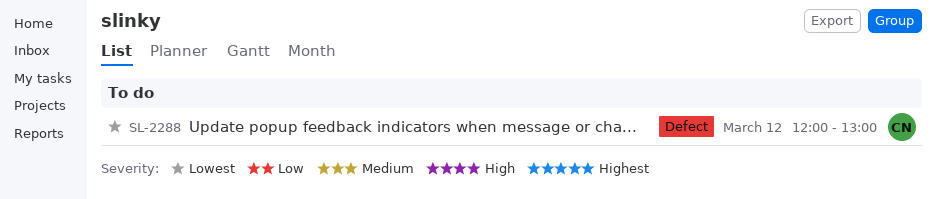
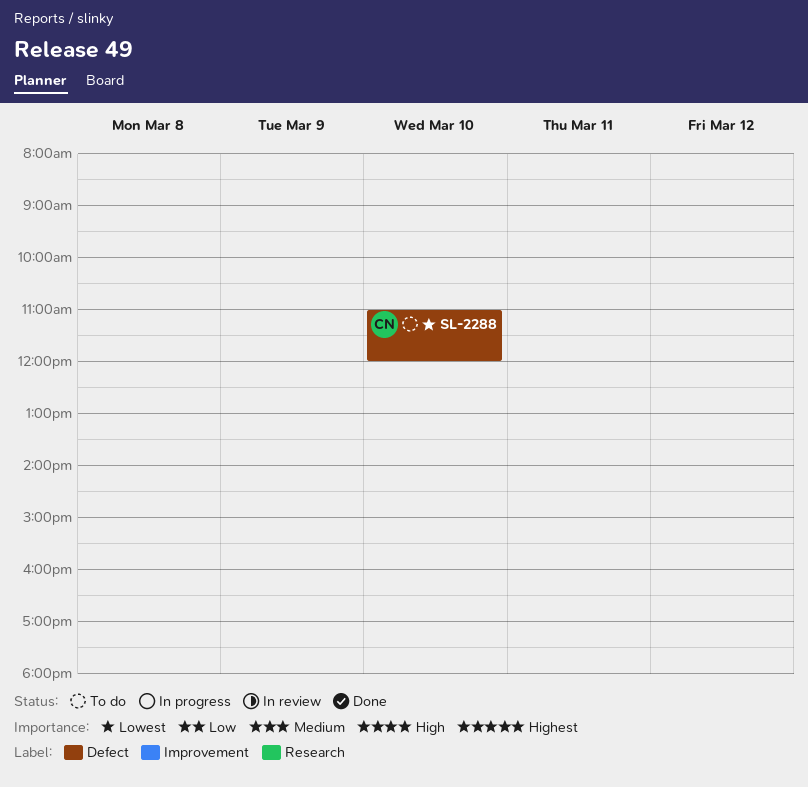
SL-2288, day: Mar 12 -> Mar 10
SL-2288, begins: 12:00 -> 11:00
SL-2288, ends: 13:00 -> 12:00

